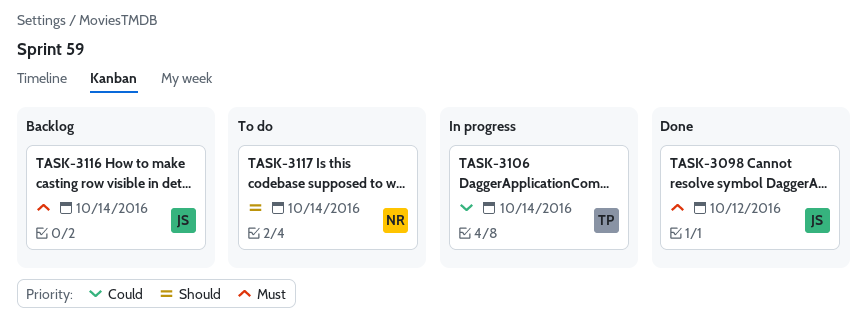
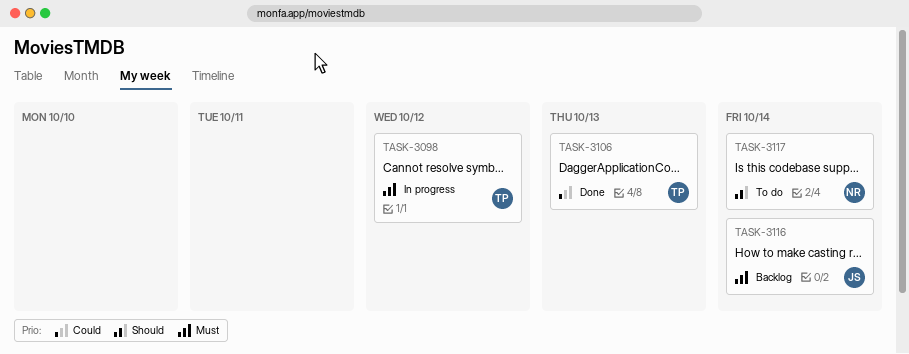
TASK-3098, status: Done -> In progress
TASK-3098, owner: JS -> TP
TASK-3106, status: In progress -> Done
TASK-3106, due: Oct 14 -> Oct 13

